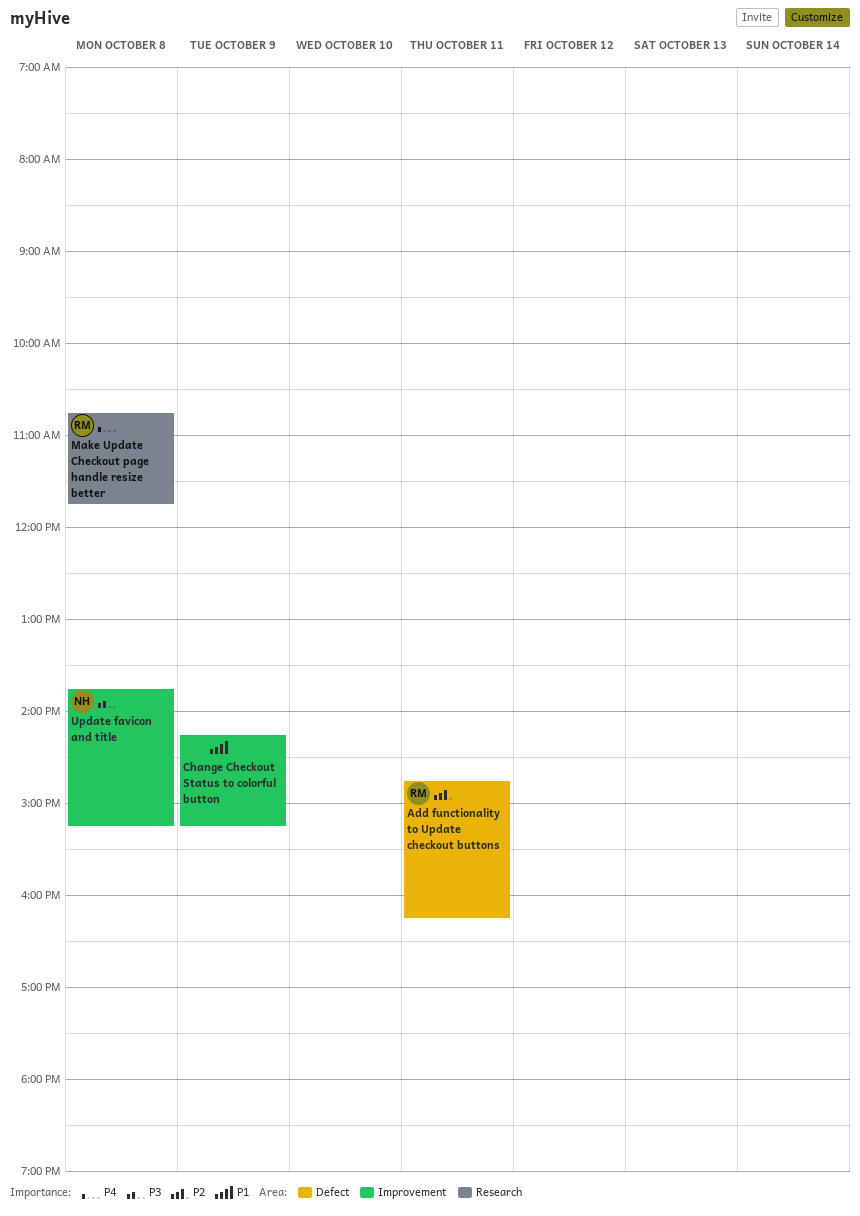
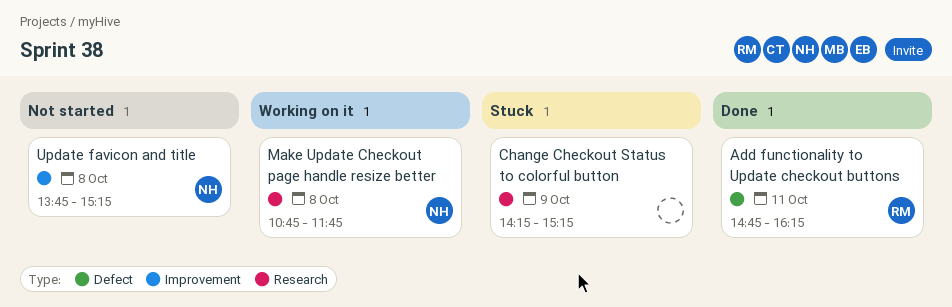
Change Checkout Status to colorful button, label: Improvement -> Research
Make Update Checkout page handle resize better, owner: RM -> NH

